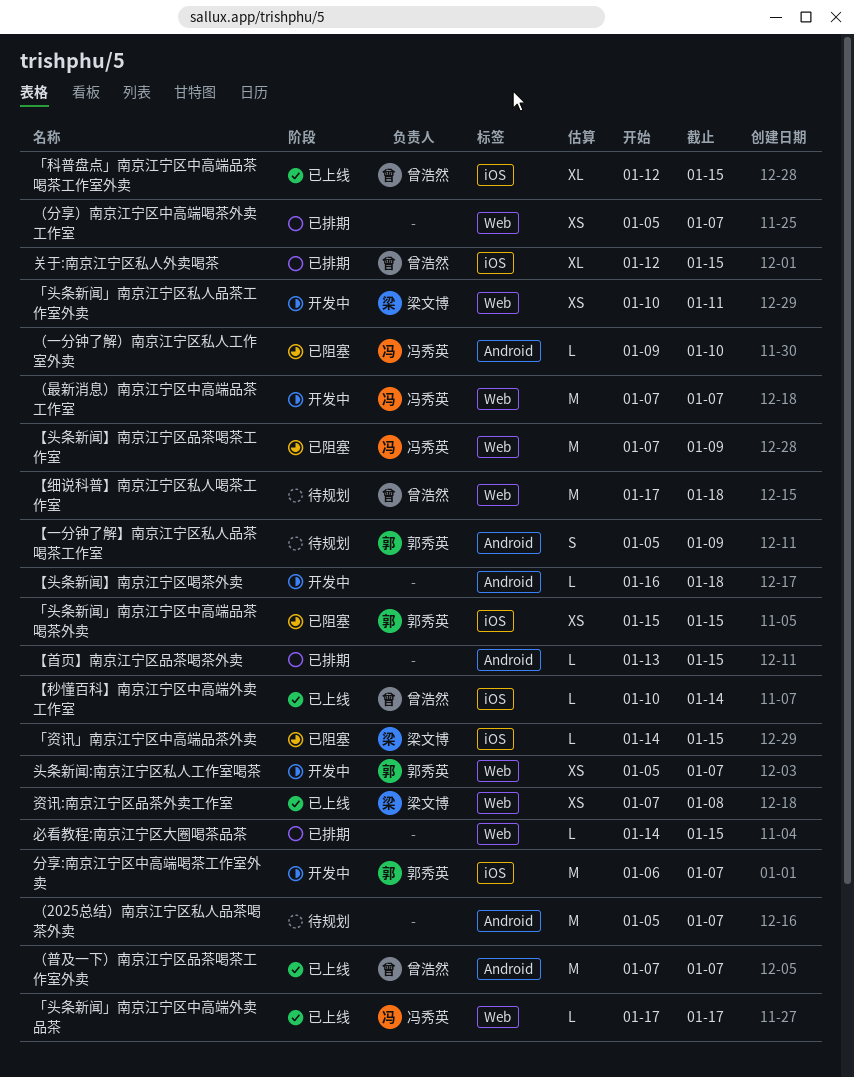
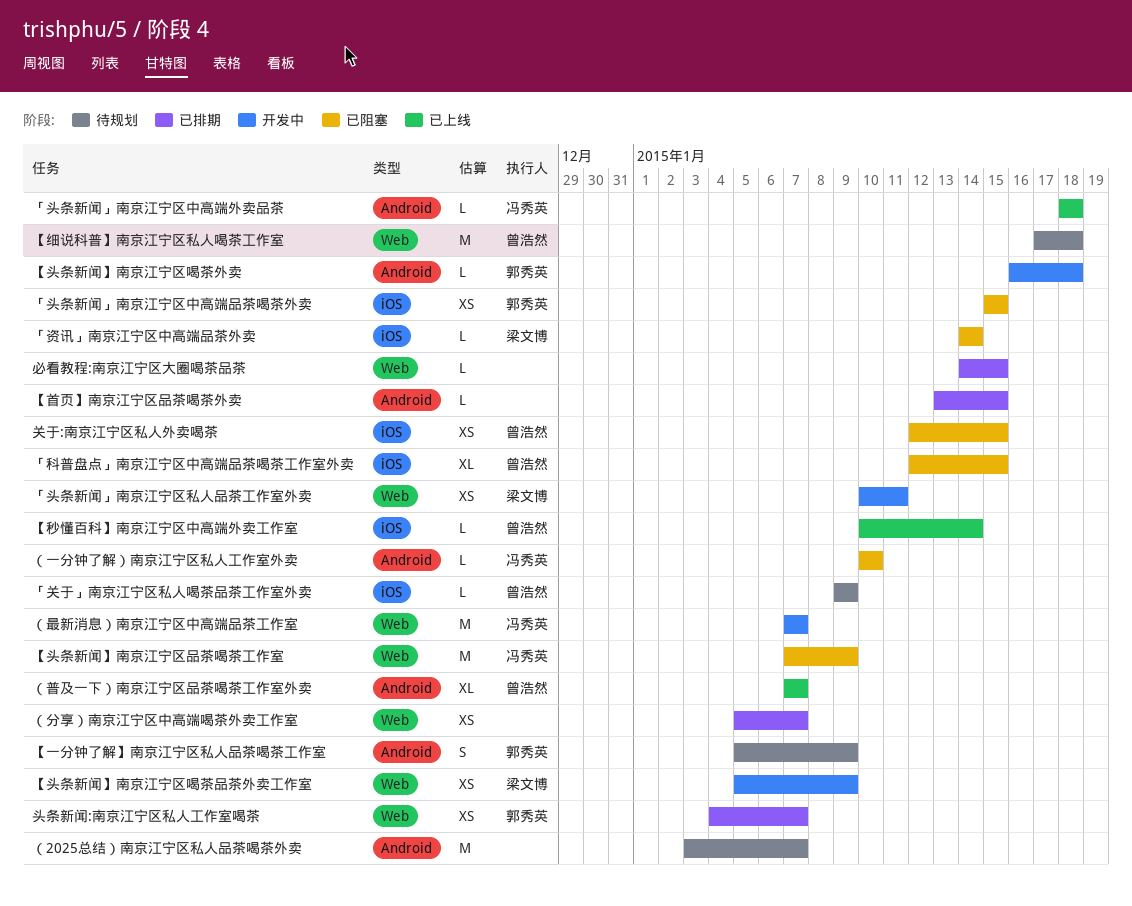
「关于」南京江宁区私人喝茶品茶工作室外卖: none -> present
「头条新闻」南京江宁区中高端外卖品茶, label: Web -> Android
「头条新闻」南京江宁区中高端外卖品茶, start: Jan 17 -> Jan 18
「头条新闻」南京江宁区中高端外卖品茶, due: Jan 17 -> Jan 18
「科普盘点」南京江宁区中高端品茶喝茶工作室外卖, status: 已上线 -> 已阻塞
「资讯」南京江宁区中高端品茶外卖, due: Jan 15 -> Jan 14
【头条新闻】南京江宁区喝茶品茶外卖工作室: none -> present
【头条新闻】南京江宁区喝茶外卖, owner: none -> 郭秀英
关于:南京江宁区私人外卖喝茶, status: 已排期 -> 已阻塞
关于:南京江宁区私人外卖喝茶, estimate: XL -> XS
分享:南京江宁区中高端喝茶工作室外卖: present -> none
头条新闻:南京江宁区私人工作室喝茶, status: 开发中 -> 已排期
头条新闻:南京江宁区私人工作室喝茶, start: Jan 5 -> Jan 4
资讯:南京江宁区品茶外卖工作室: present -> none
（2025总结）南京江宁区私人品茶喝茶外卖, start: Jan 5 -> Jan 3
（一分钟了解）南京江宁区私人工作室外卖, start: Jan 9 -> Jan 10
（普及一下）南京江宁区品茶喝茶工作室外卖, estimate: M -> XL

